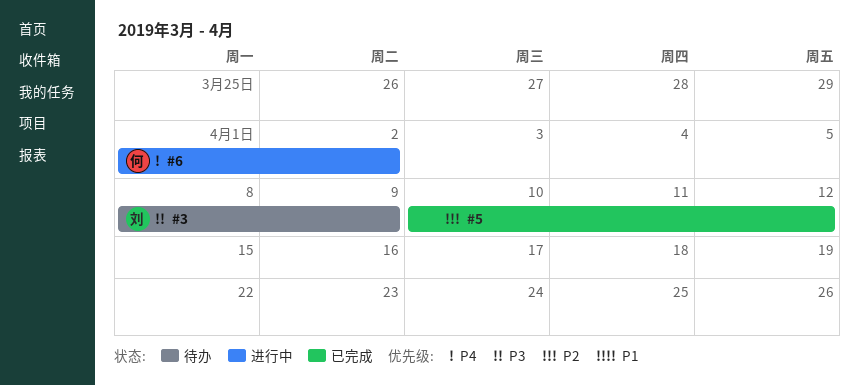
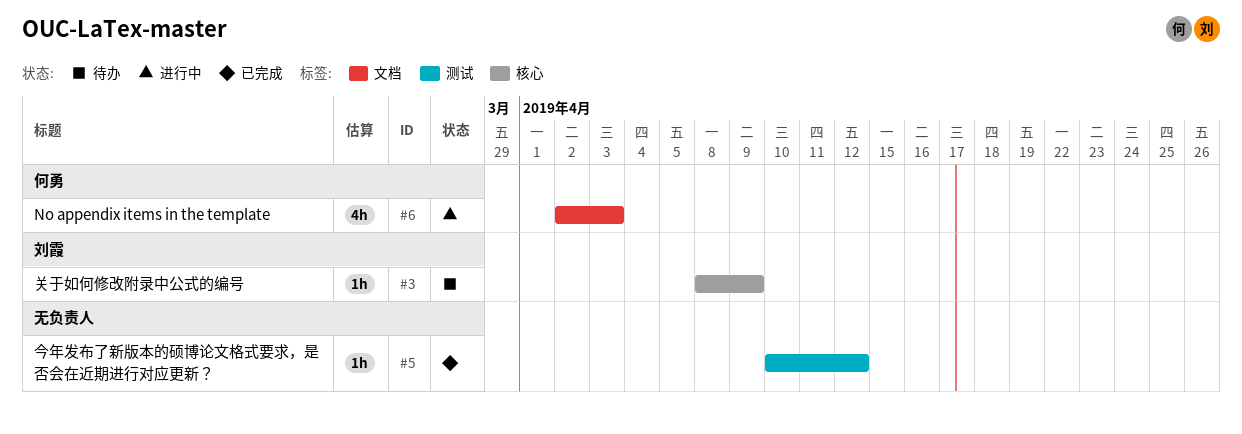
#6, start: Apr 1 -> Apr 2
#6, due: Apr 2 -> Apr 3

